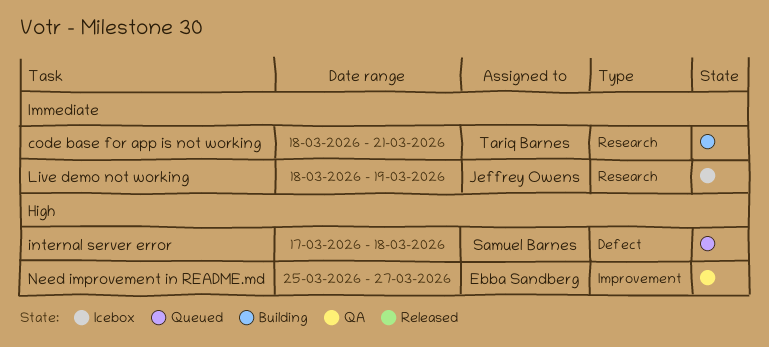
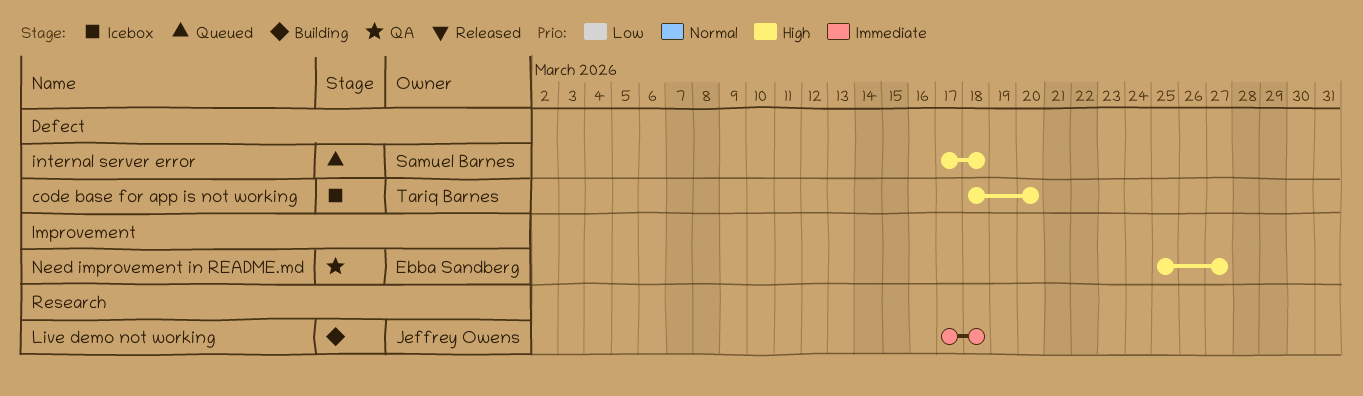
code base for app is not working, status: Building -> Icebox
code base for app is not working, priority: Immediate -> High
code base for app is not working, label: Research -> Defect
code base for app is not working, due: Mar 21 -> Mar 20
Live demo not working, status: Icebox -> Building
Live demo not working, start: Mar 18 -> Mar 17
Live demo not working, due: Mar 19 -> Mar 18

